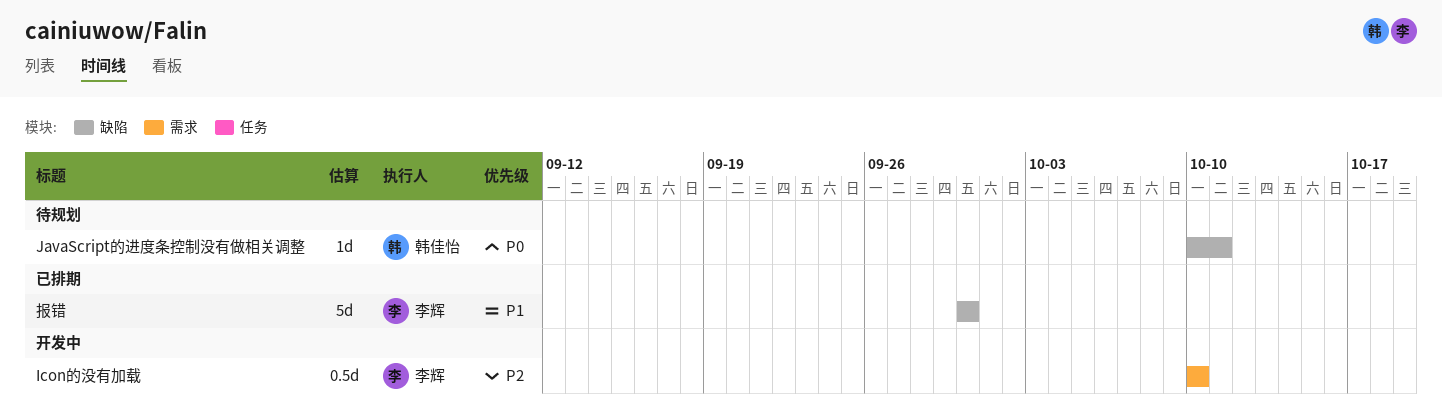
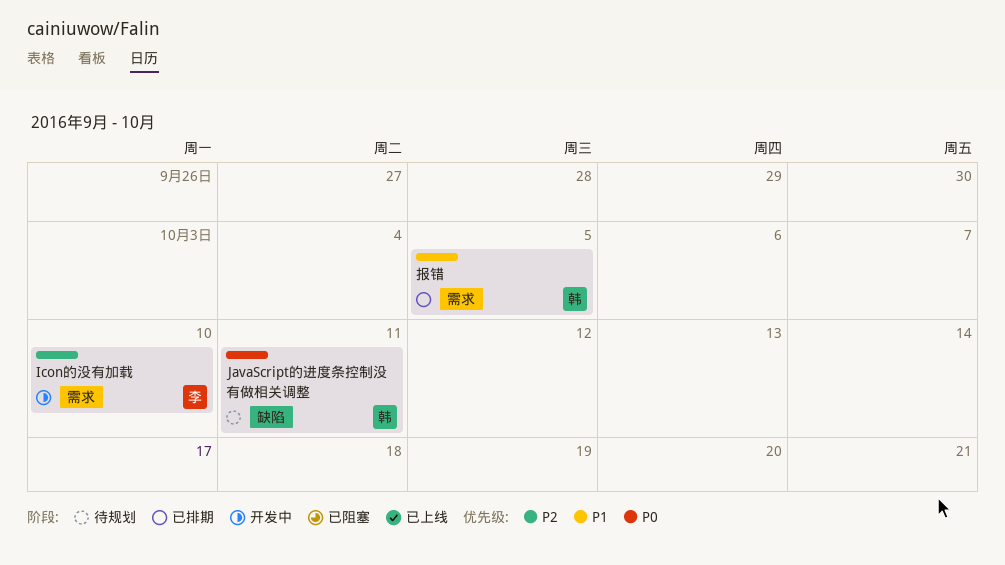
报错, owner: 李辉 -> 韩佳怡
报错, label: 缺陷 -> 需求
报错, due: Sep 30 -> Oct 5

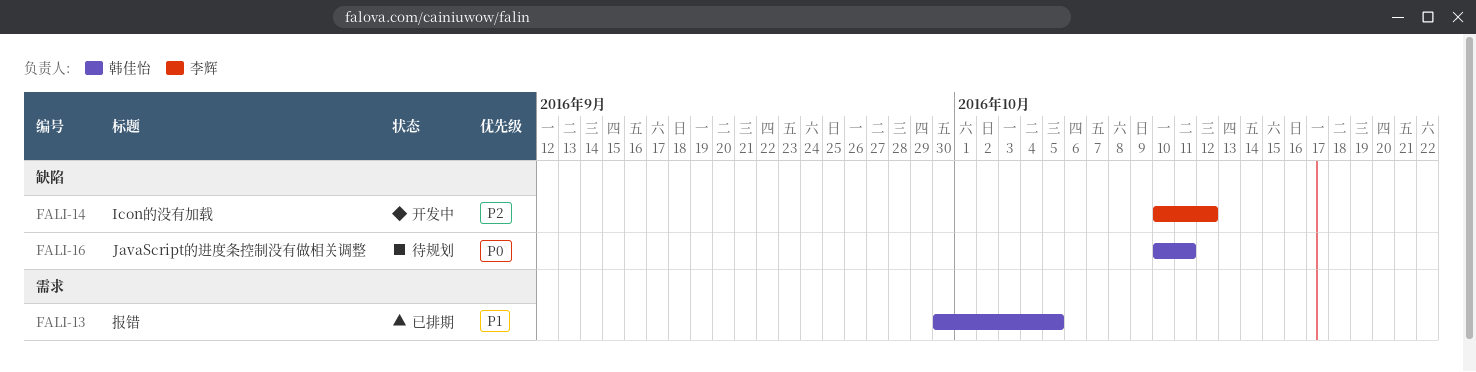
Icon的没有加载, label: 需求 -> 缺陷
Icon的没有加载, due: Oct 10 -> Oct 12

